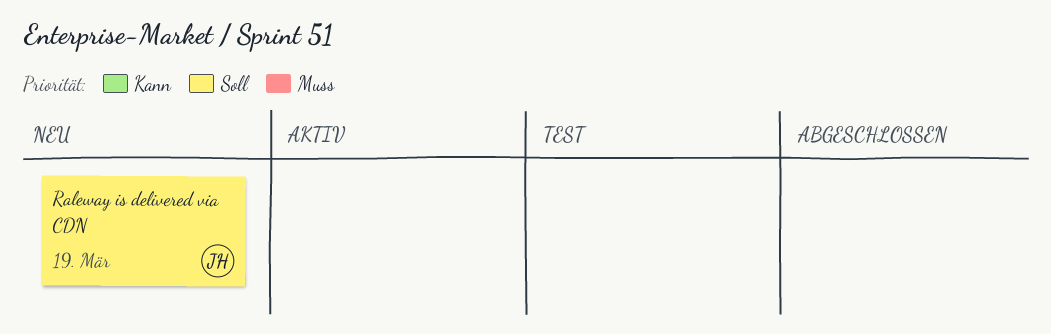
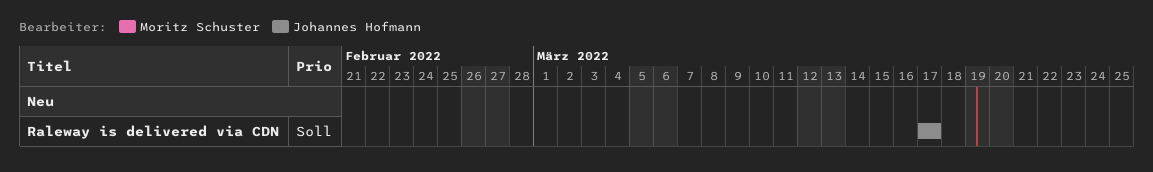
Raleway is delivered via CDN, due: Mar 19 -> Mar 17

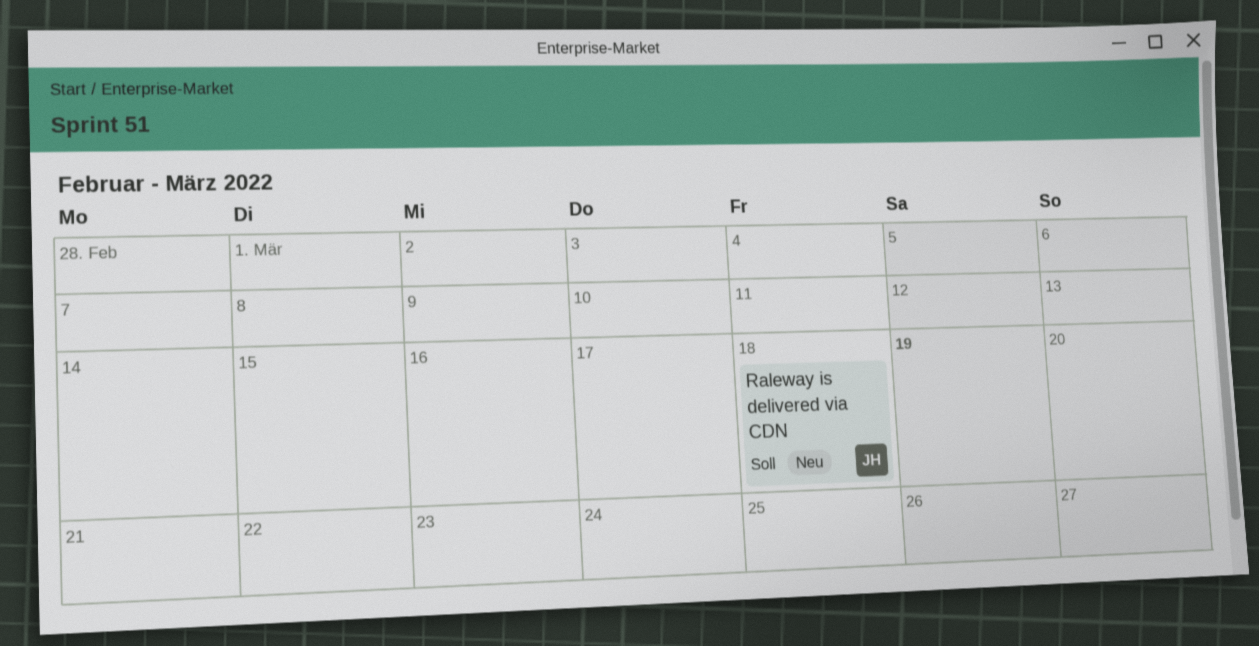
Raleway is delivered via CDN, due: Mar 17 -> Mar 18

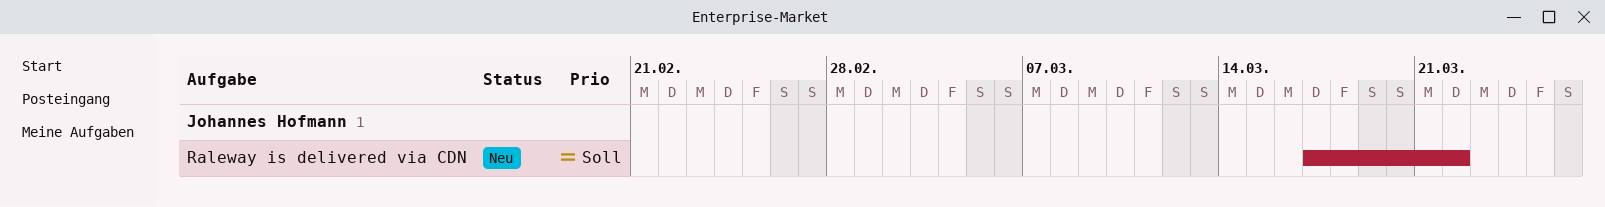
Raleway is delivered via CDN, due: Mar 18 -> Mar 22

